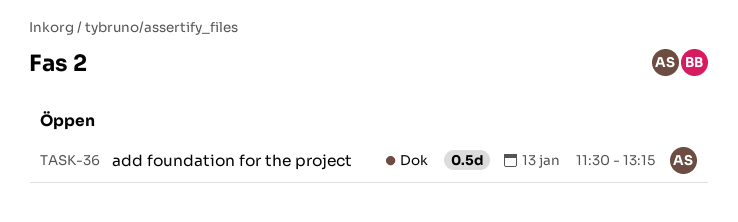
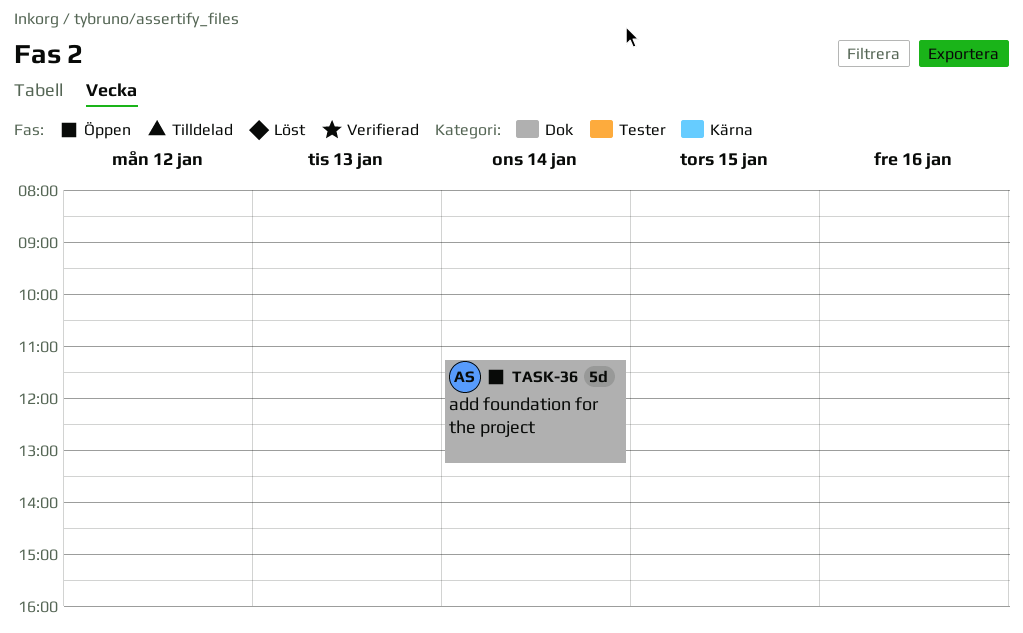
TASK-36, estimate: 0.5d -> 5d
TASK-36, day: Jan 13 -> Jan 14
TASK-36, begins: 11:30 -> 11:15

